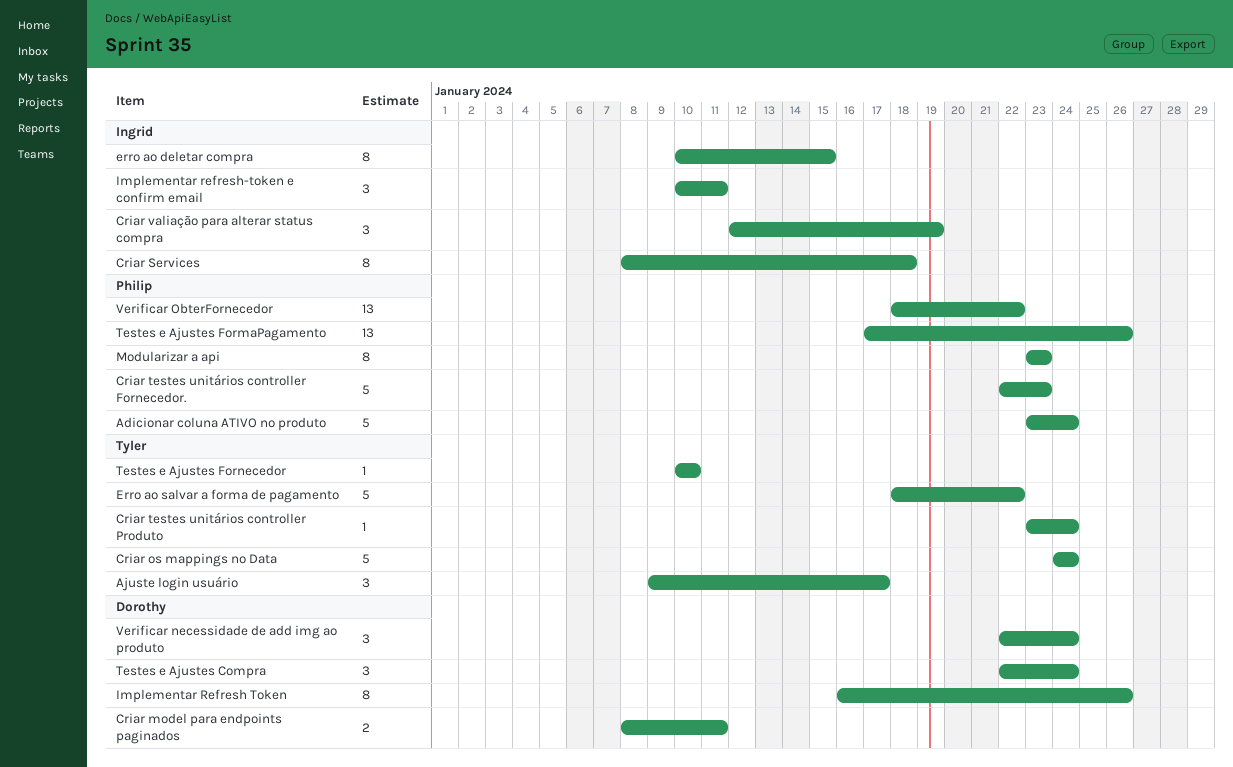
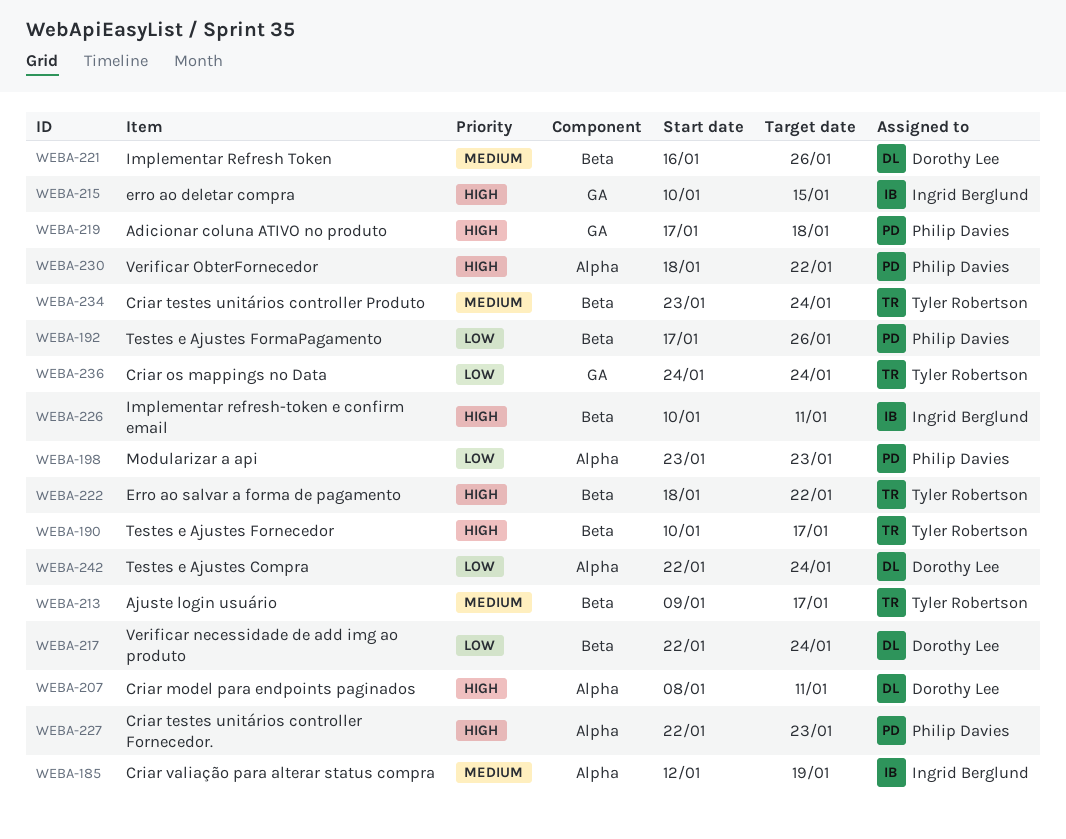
Adicionar coluna ATIVO no produto, start: Jan 23 -> Jan 17
Adicionar coluna ATIVO no produto, due: Jan 24 -> Jan 18
Criar Services: present -> none
Testes e Ajustes Fornecedor, due: Jan 10 -> Jan 17

